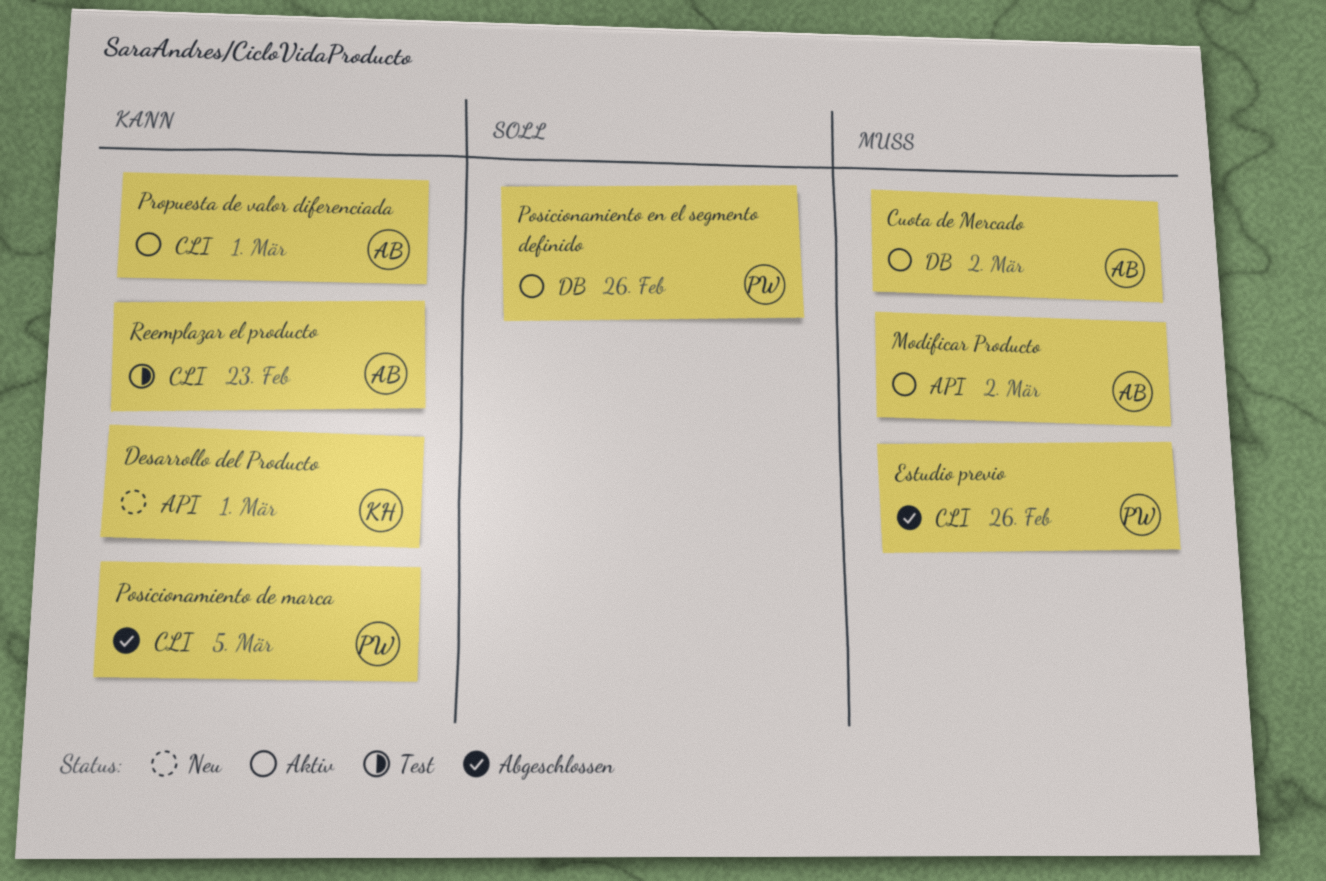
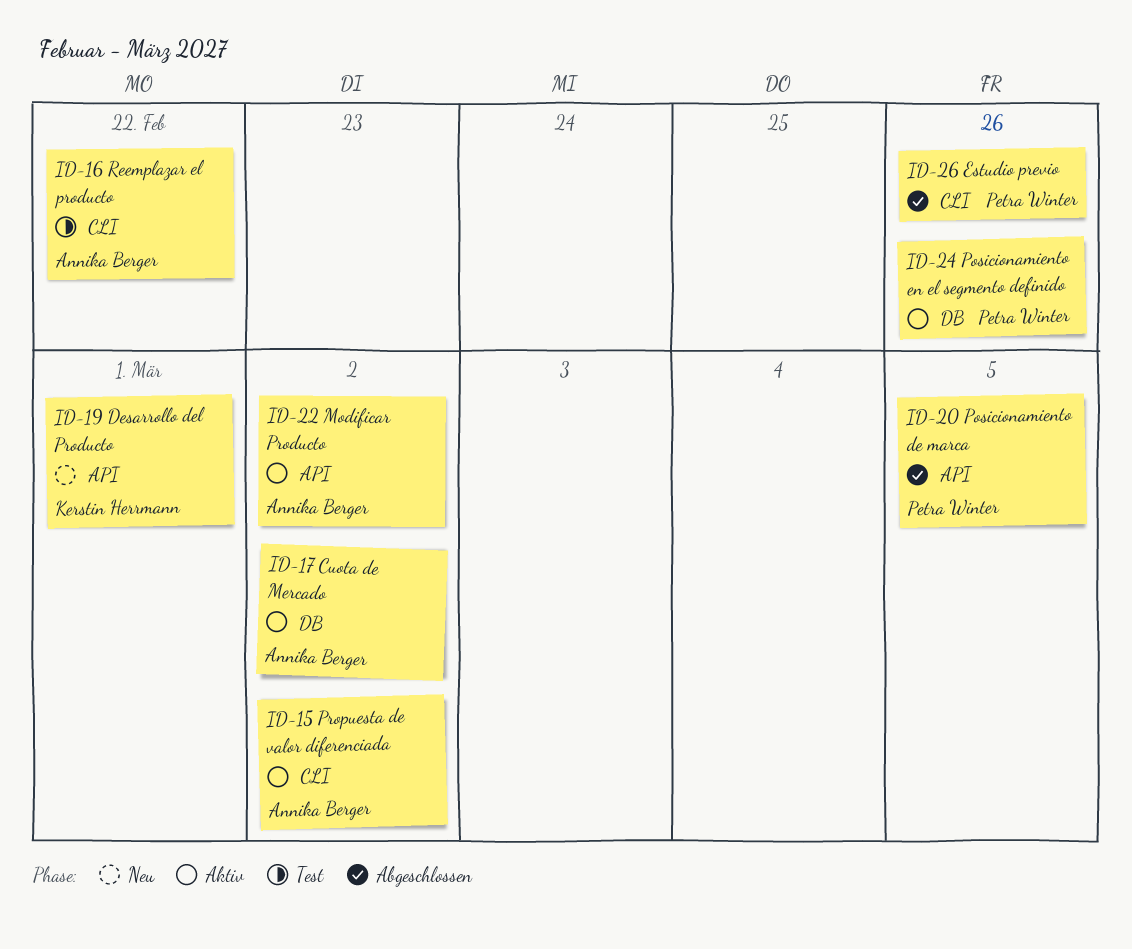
Posicionamiento de marca, label: CLI -> API
Propuesta de valor diferenciada, due: Mar 1 -> Mar 2
Reemplazar el producto, due: Feb 23 -> Feb 22

